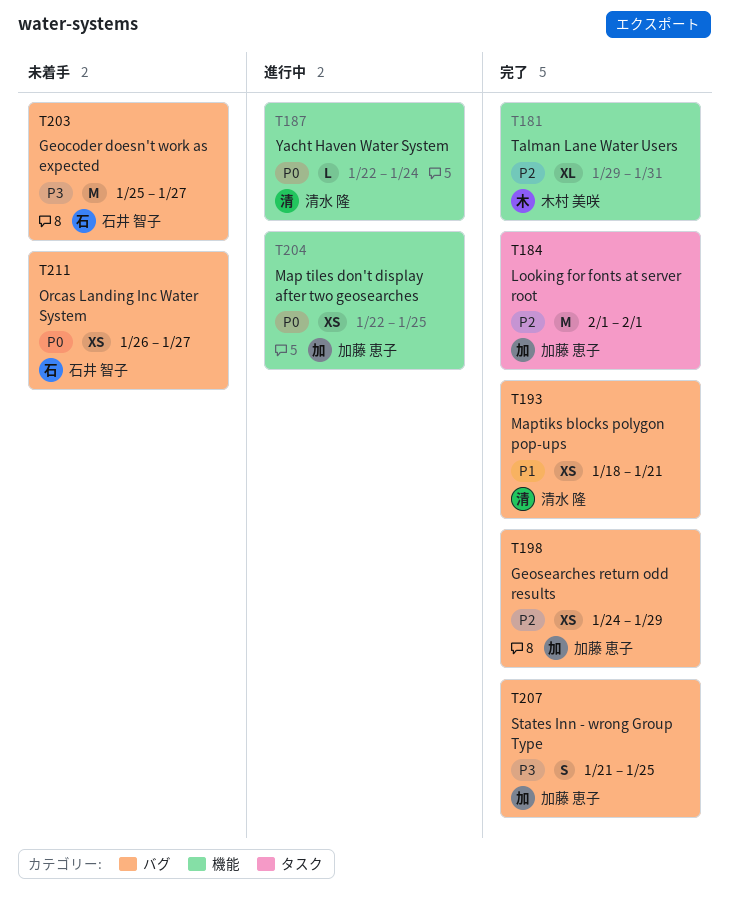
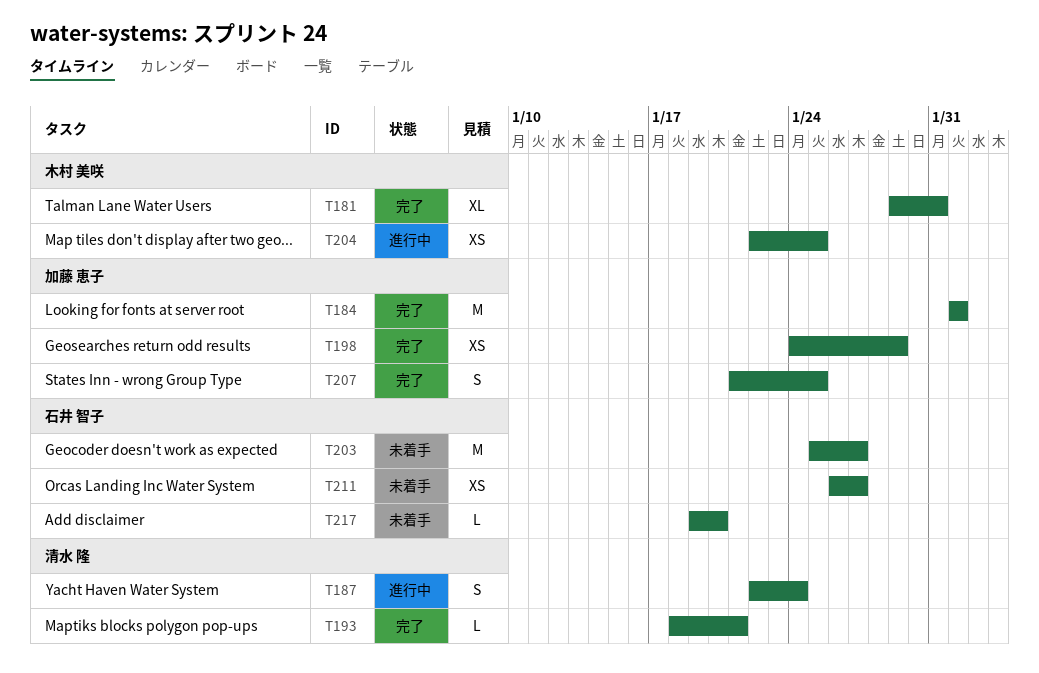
T187, estimate: L -> S
T193, estimate: XS -> L
T204, owner: 加藤 恵子 -> 木村 美咲
T217: none -> present

